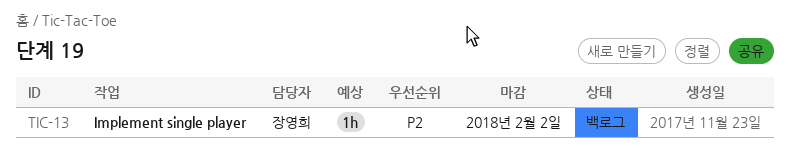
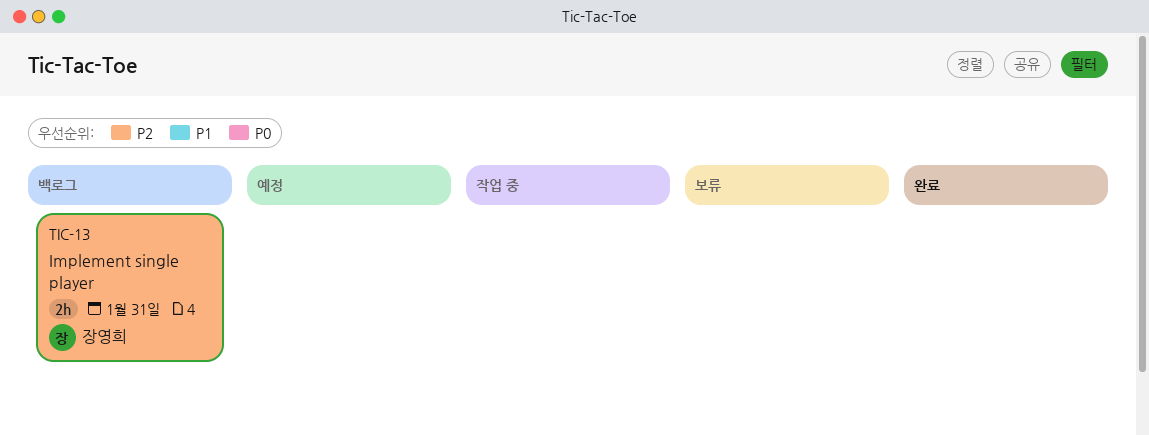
TIC-13, estimate: 1h -> 2h
TIC-13, due: Feb 2 -> Jan 31

